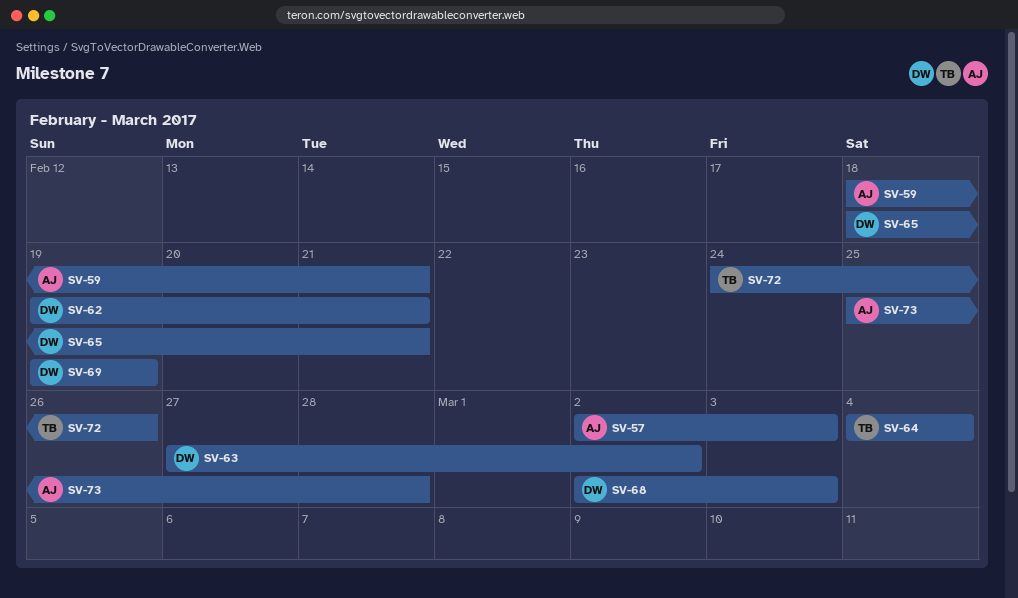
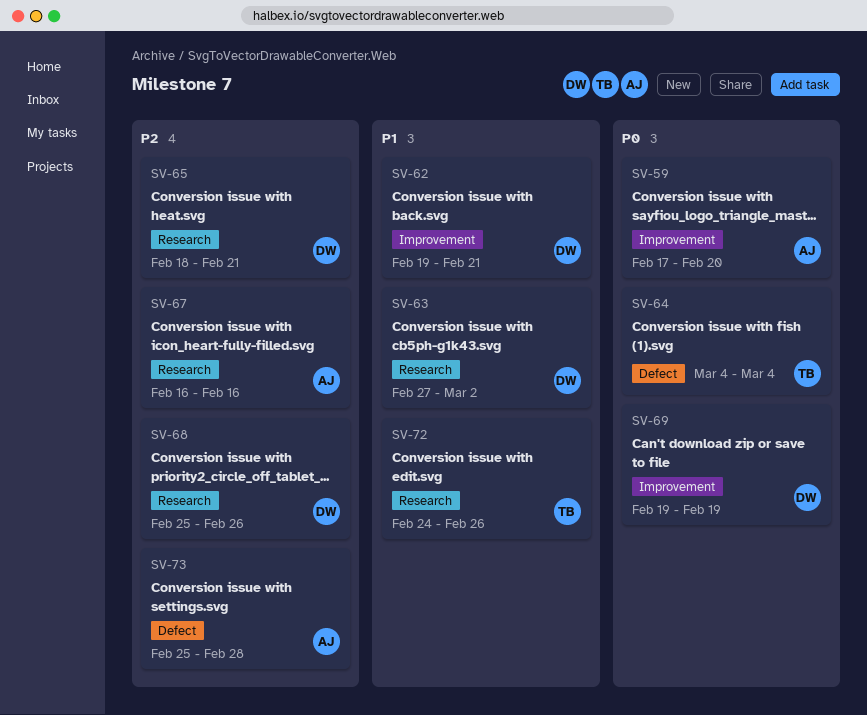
SV-57: present -> none
SV-59, start: Feb 18 -> Feb 17
SV-59, due: Feb 21 -> Feb 20
SV-67: none -> present
SV-68, start: Mar 2 -> Feb 25
SV-68, due: Mar 3 -> Feb 26

